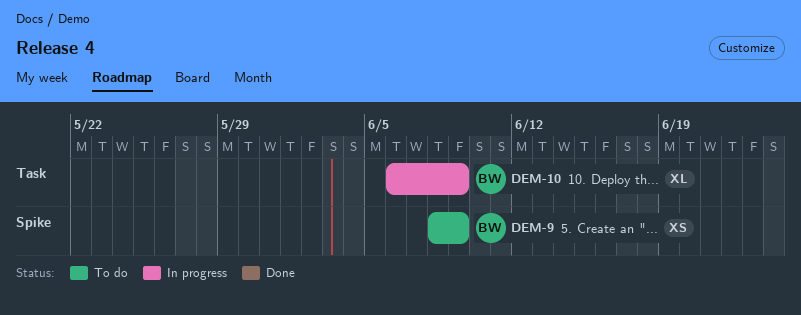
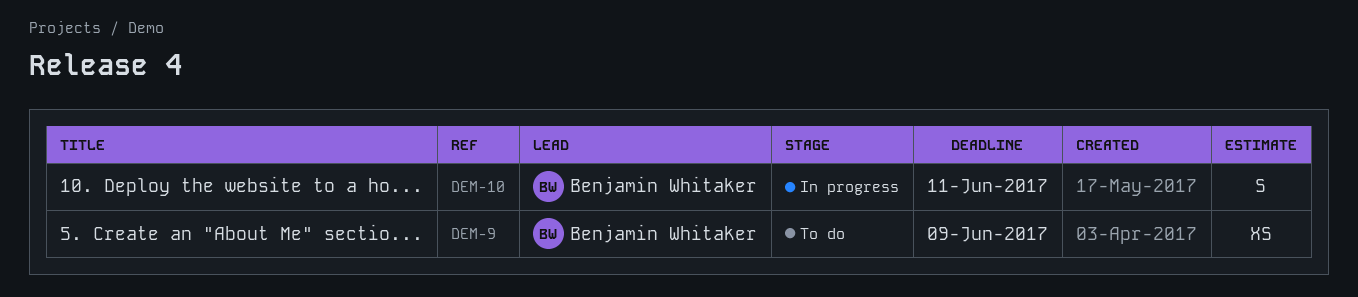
DEM-10, estimate: XL -> S
DEM-10, due: Jun 9 -> Jun 11

